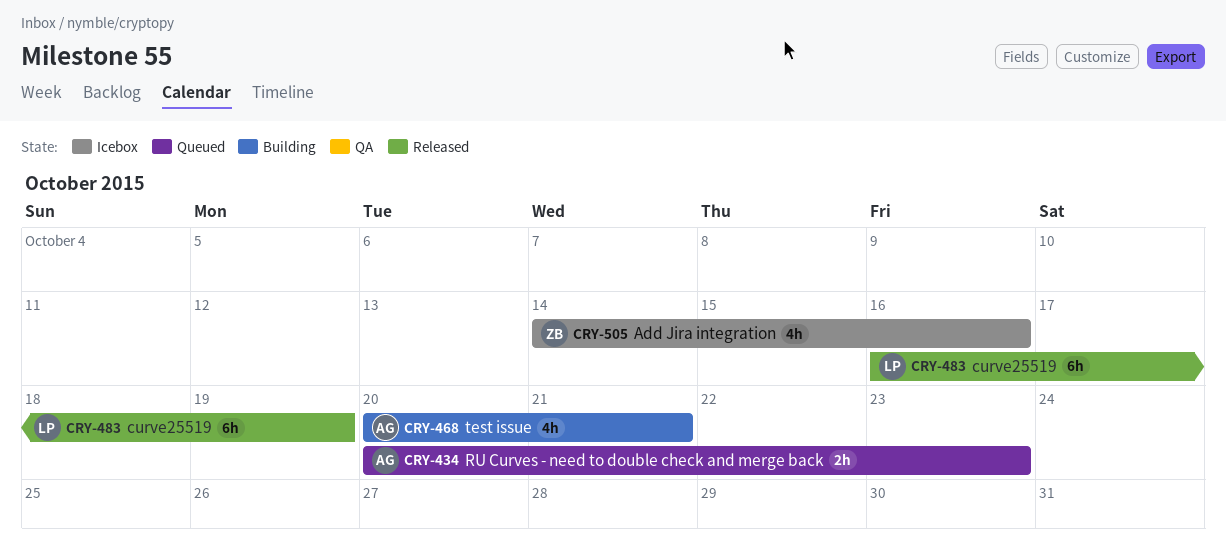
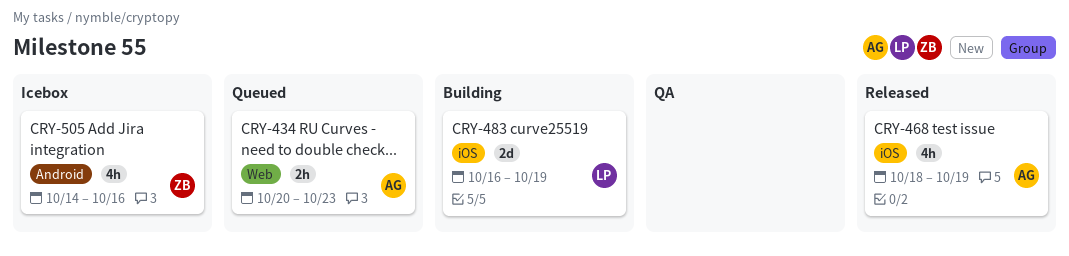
CRY-468, status: Building -> Released
CRY-468, start: Oct 20 -> Oct 18
CRY-468, due: Oct 21 -> Oct 19
CRY-483, status: Released -> Building
CRY-483, estimate: 6h -> 2d

